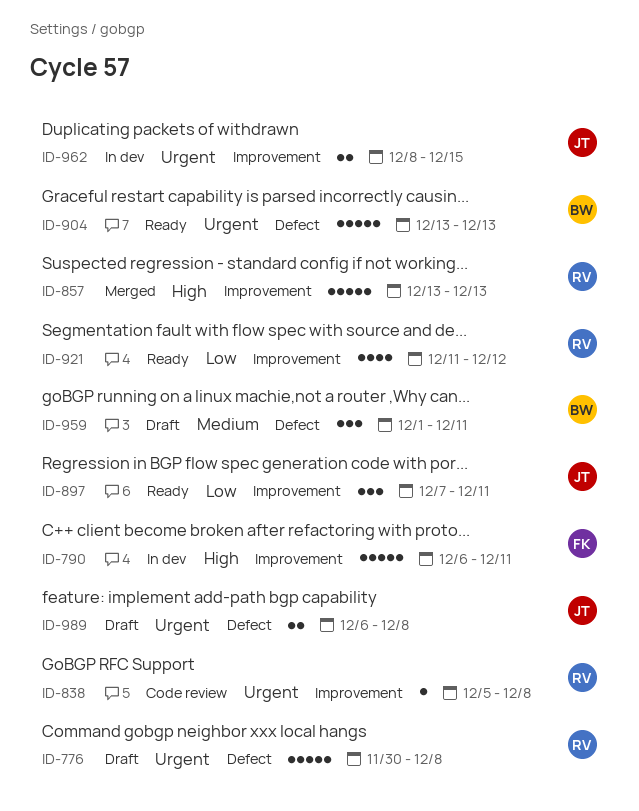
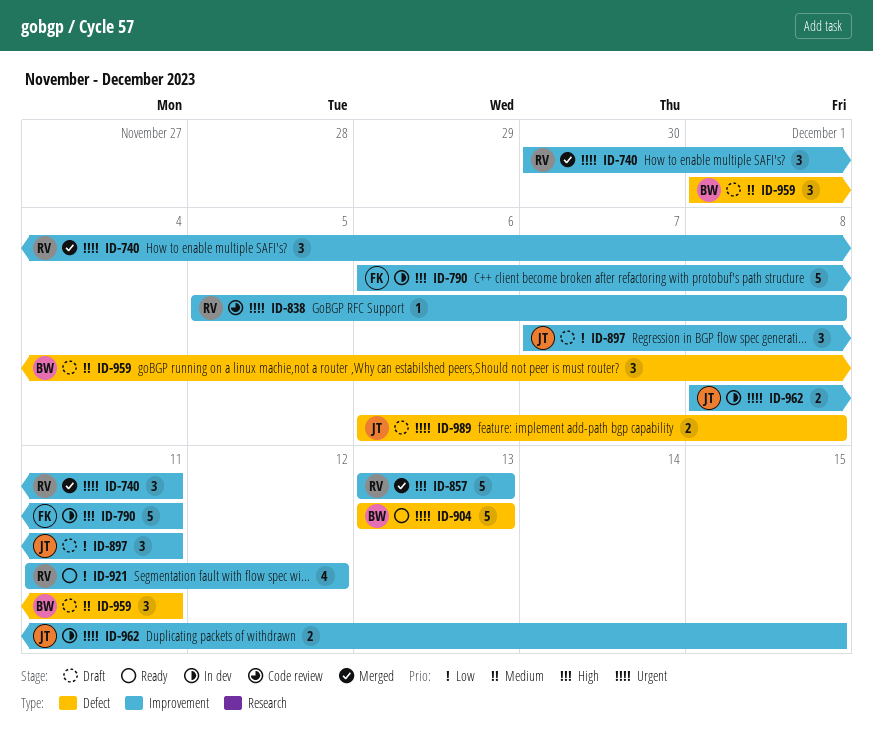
ID-740: none -> present
ID-776: present -> none
ID-897, status: Ready -> Draft

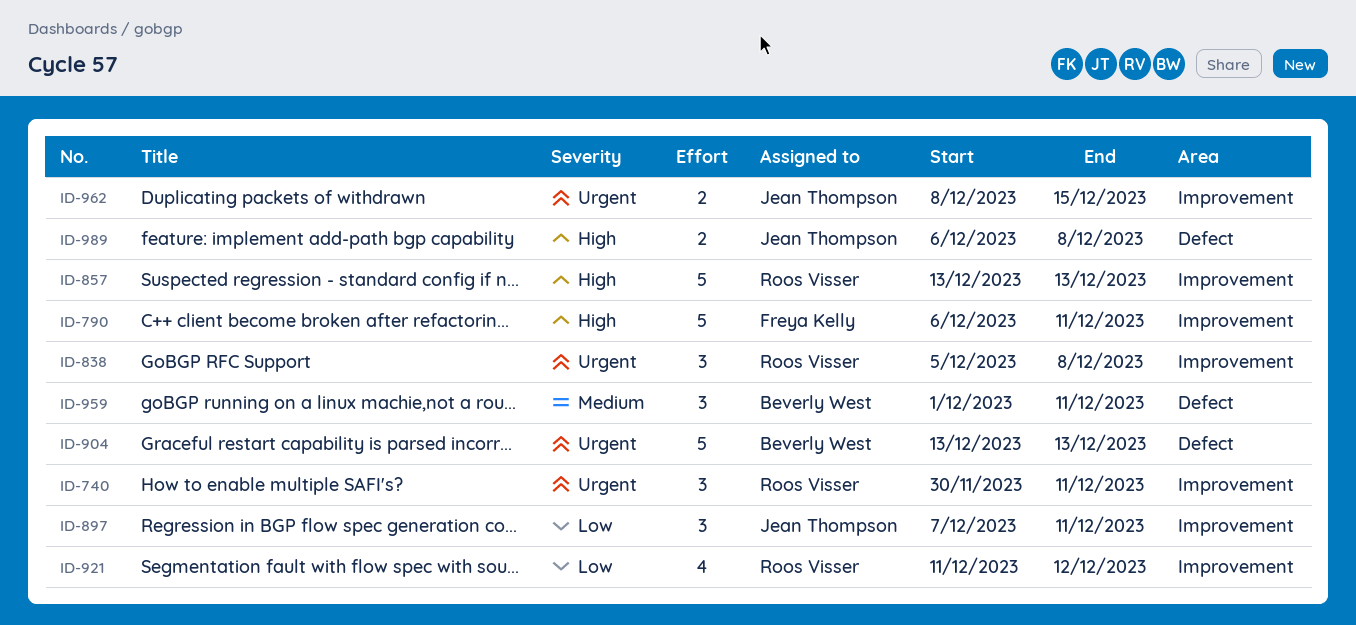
ID-838, estimate: 1 -> 3
ID-989, priority: Urgent -> High

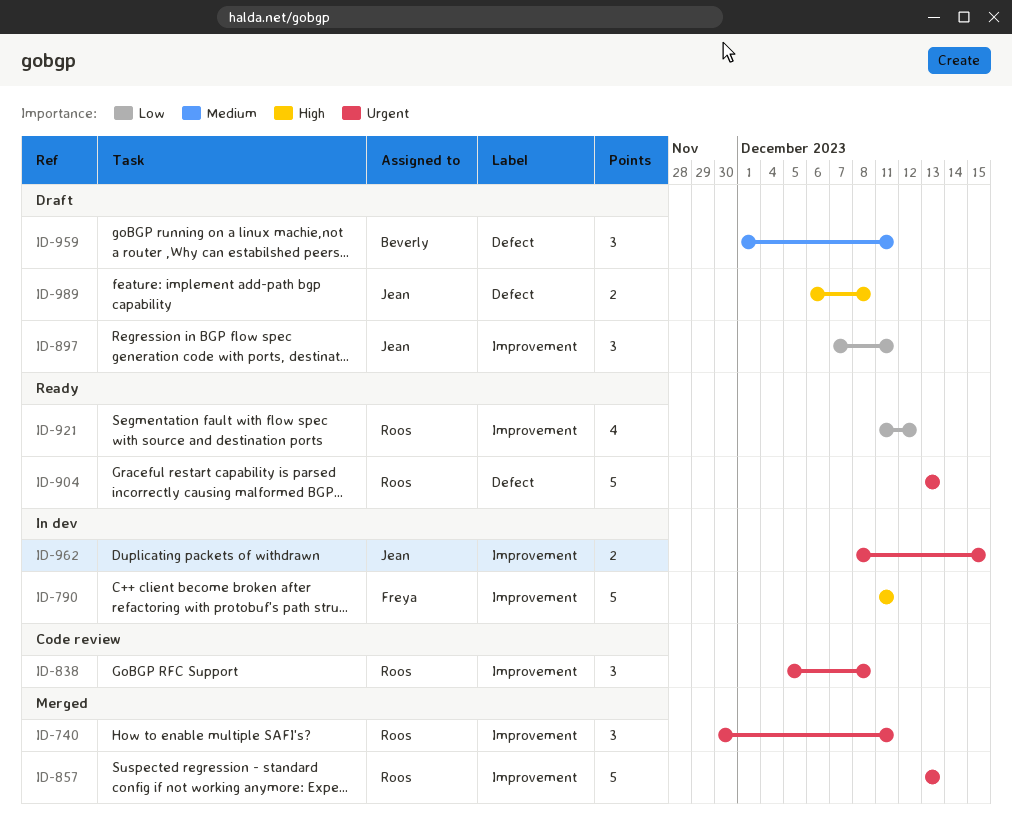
ID-790, start: Dec 6 -> Dec 11
ID-857, priority: High -> Urgent
ID-904, owner: Beverly West -> Roos Visser

